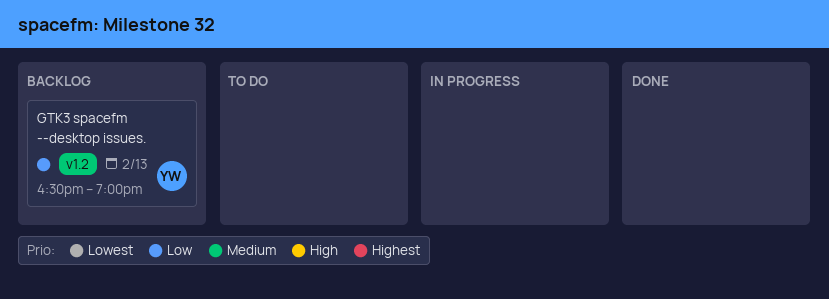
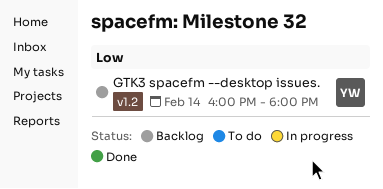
GTK3 spacefm --desktop issues., day: Feb 13 -> Feb 14
GTK3 spacefm --desktop issues., begins: 16:30 -> 16:00
GTK3 spacefm --desktop issues., ends: 19:00 -> 18:00

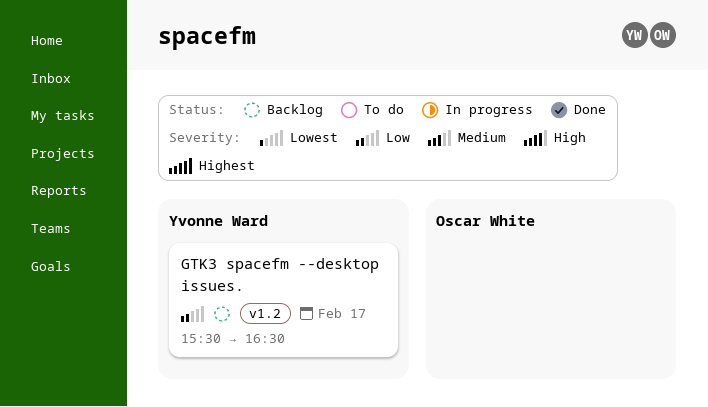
GTK3 spacefm --desktop issues., day: Feb 14 -> Feb 17
GTK3 spacefm --desktop issues., begins: 16:00 -> 15:30
GTK3 spacefm --desktop issues., ends: 18:00 -> 16:30

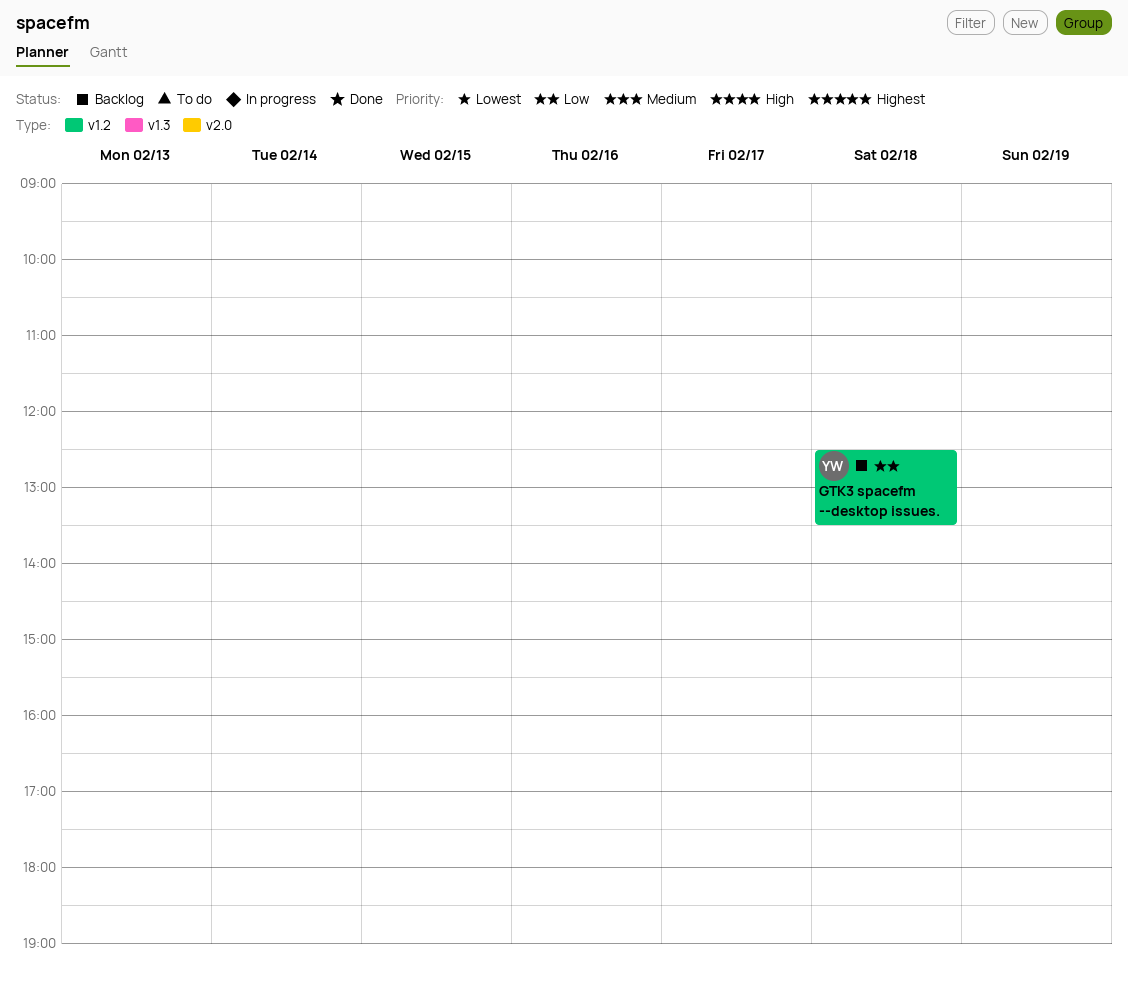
GTK3 spacefm --desktop issues., day: Feb 17 -> Feb 18
GTK3 spacefm --desktop issues., begins: 15:30 -> 12:30
GTK3 spacefm --desktop issues., ends: 16:30 -> 13:30

